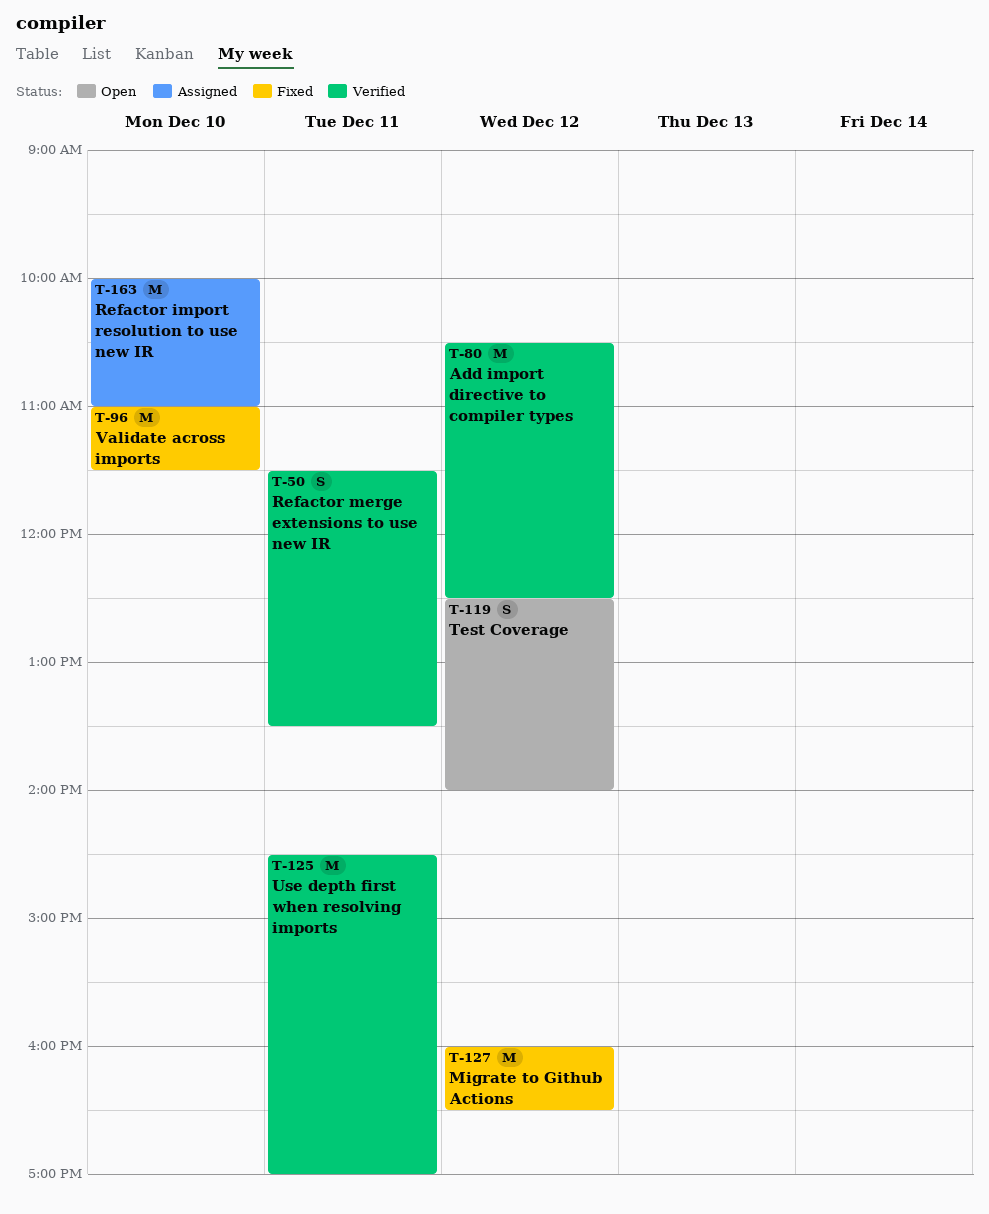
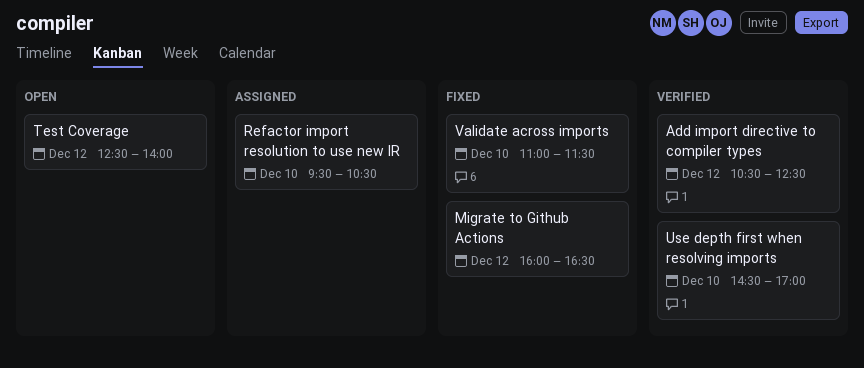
Refactor import resolution to use new IR, begins: 10:00 -> 09:30
Refactor import resolution to use new IR, ends: 11:00 -> 10:30
Refactor merge extensions to use new IR: present -> none
Use depth first when resolving imports, day: Dec 11 -> Dec 10

